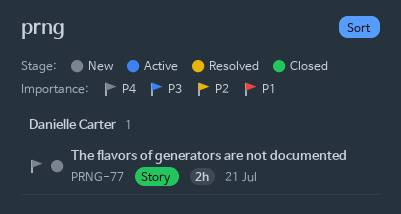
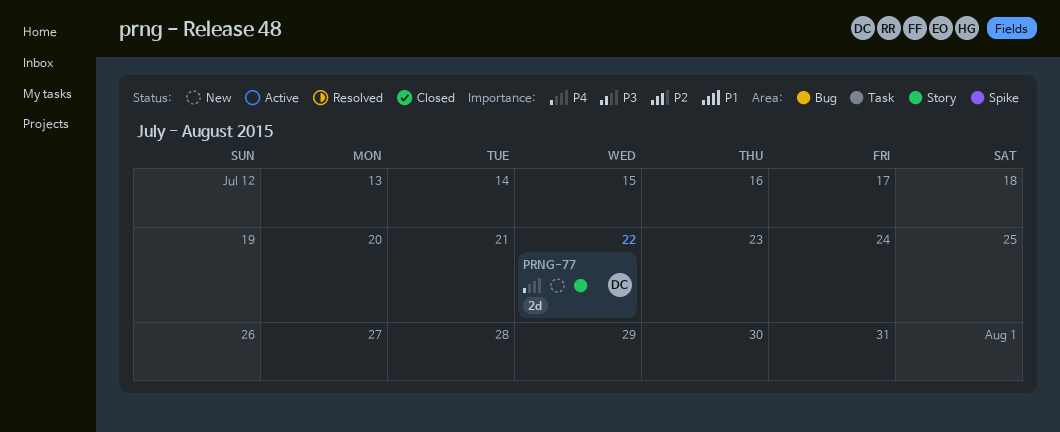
PRNG-77, estimate: 2h -> 2d
PRNG-77, due: Jul 21 -> Jul 22

